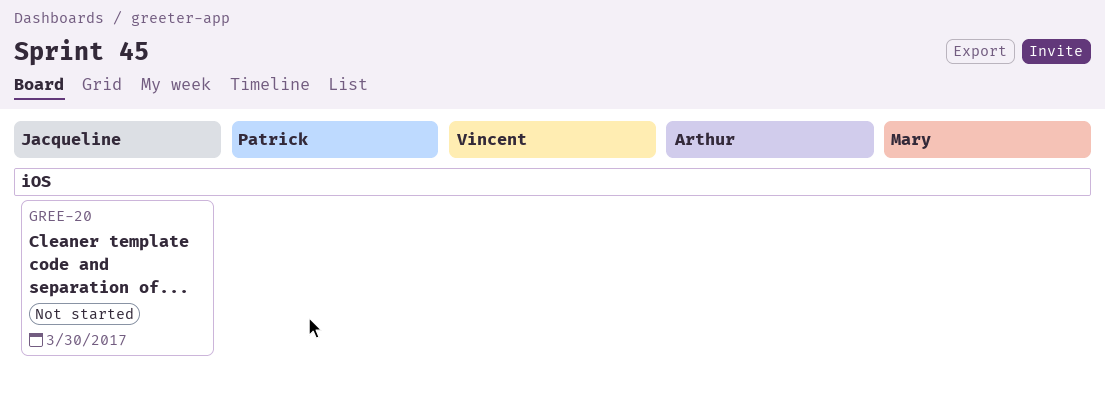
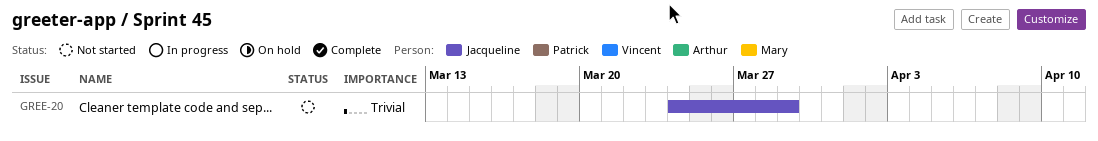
GREE-20, due: Mar 30 -> Mar 29

